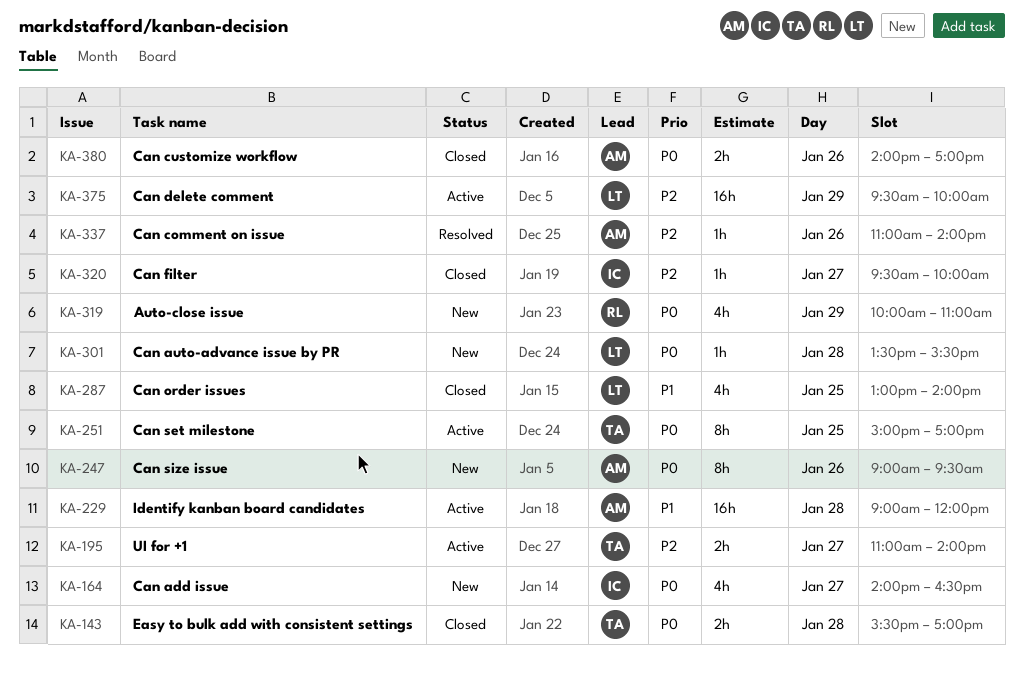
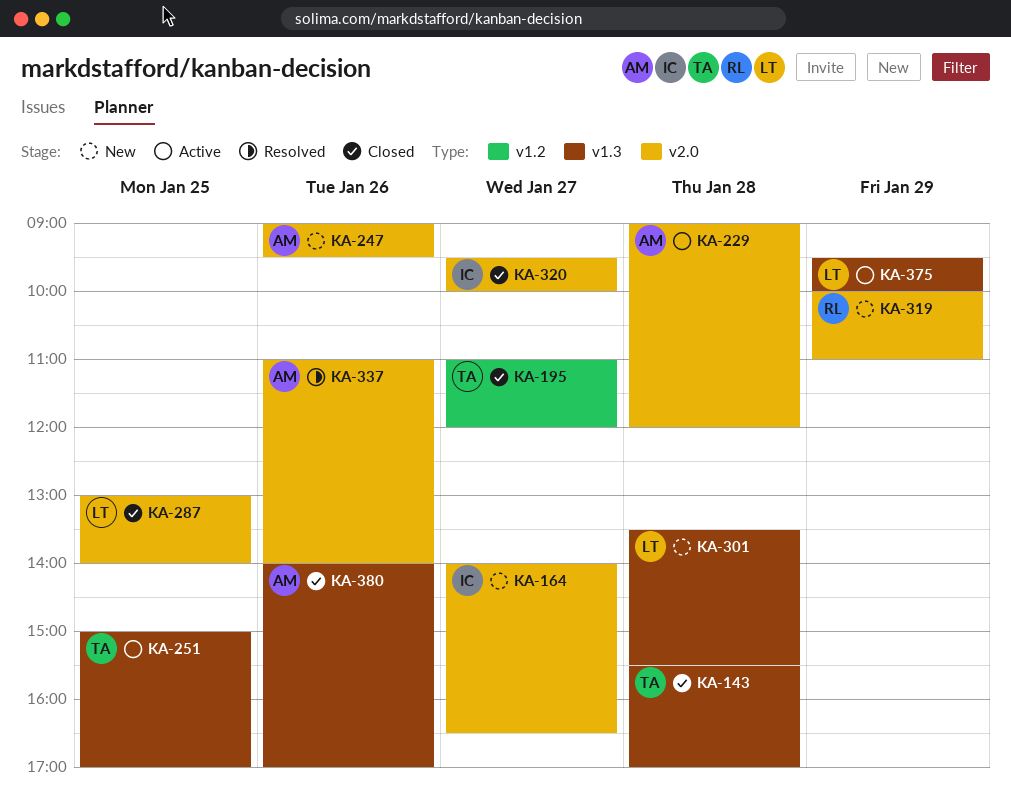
KA-195, status: Active -> Closed
KA-195, ends: 14:00 -> 12:00

